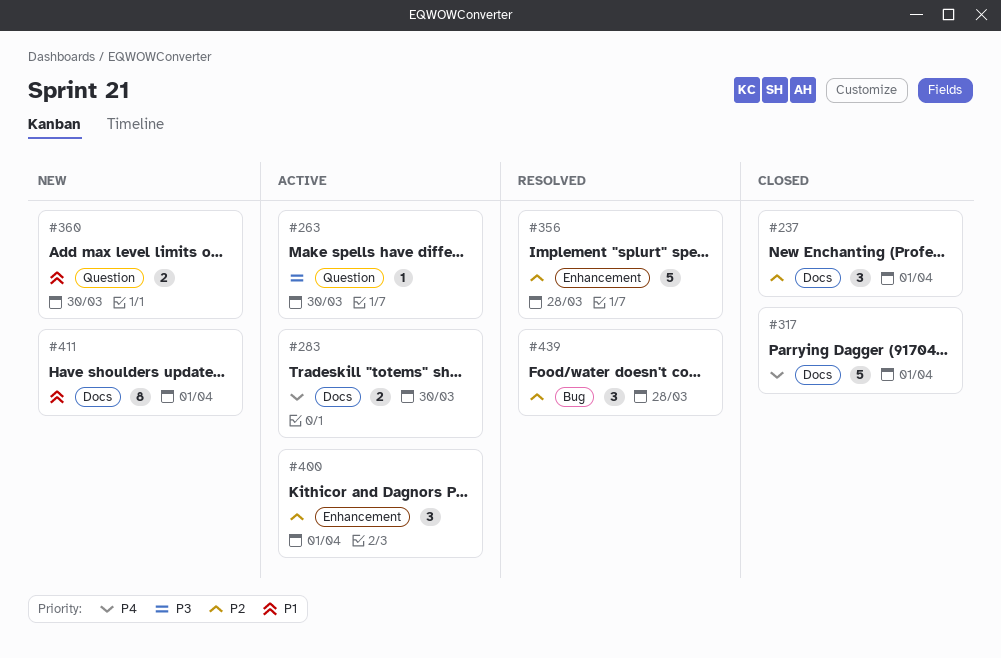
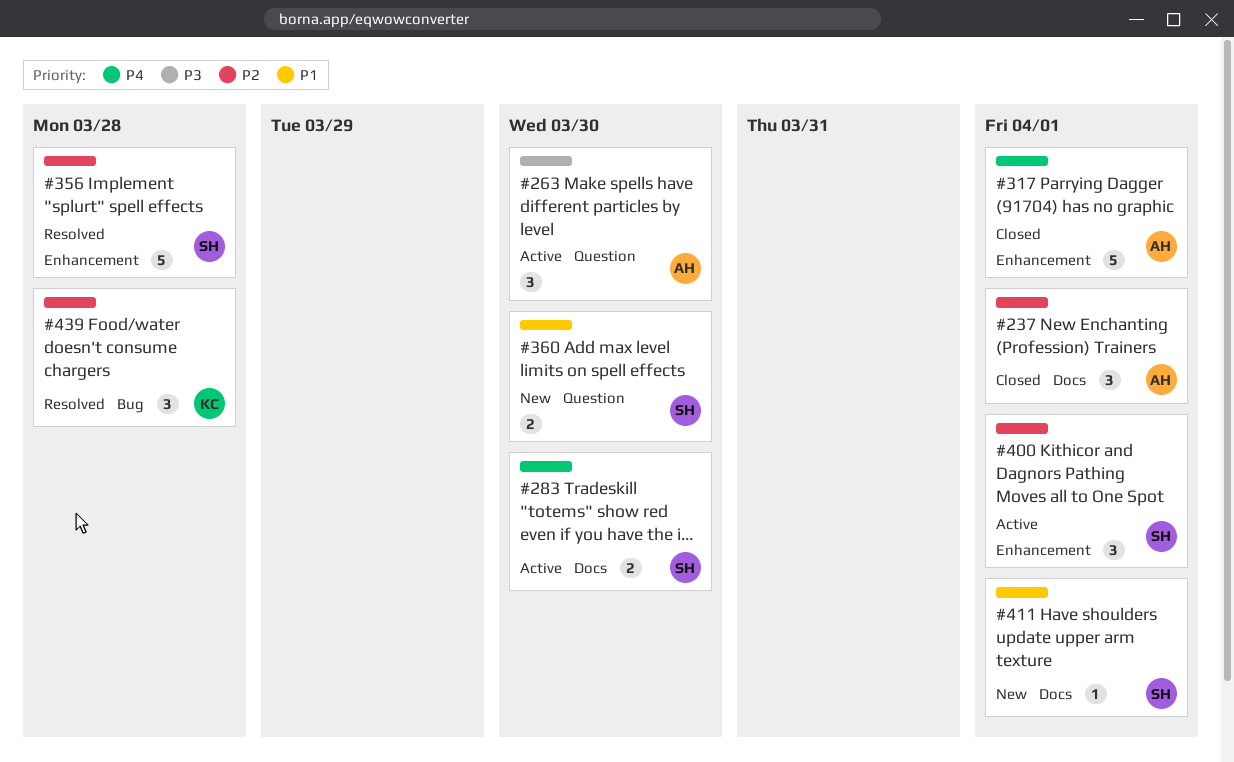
#263, estimate: 1 -> 3
#317, label: Docs -> Enhancement
#411, estimate: 8 -> 1

